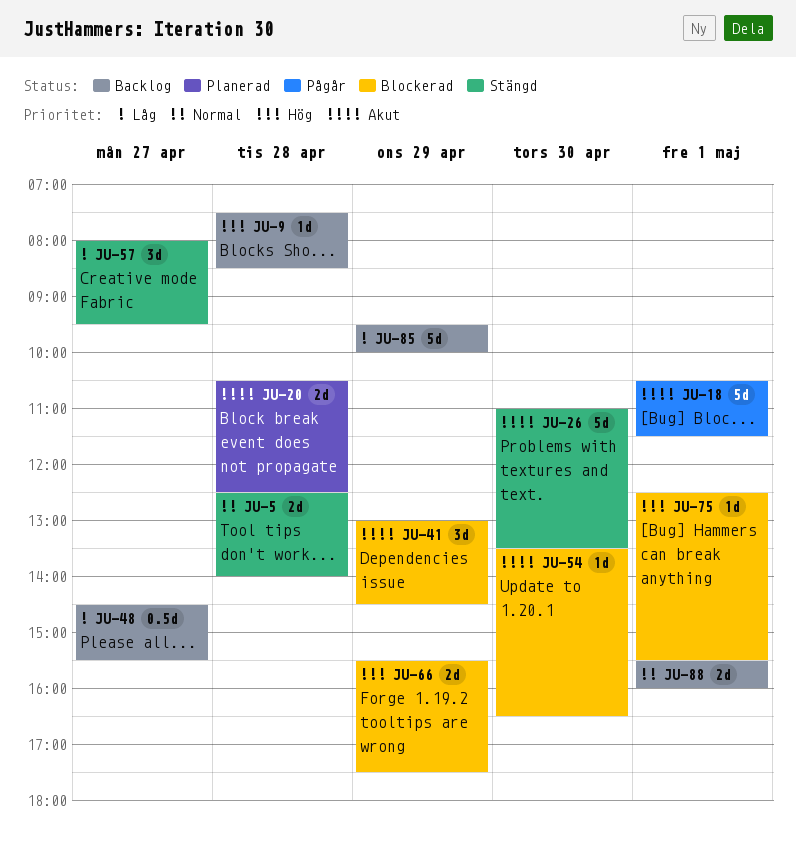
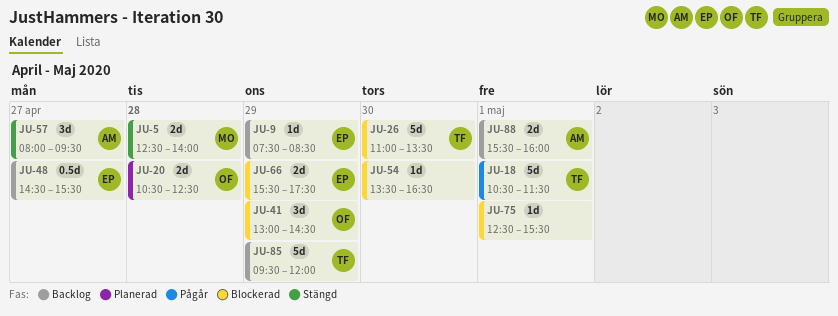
JU-9, day: Apr 28 -> Apr 29
JU-26, status: Stängd -> Blockerad
JU-85, ends: 10:00 -> 12:00

